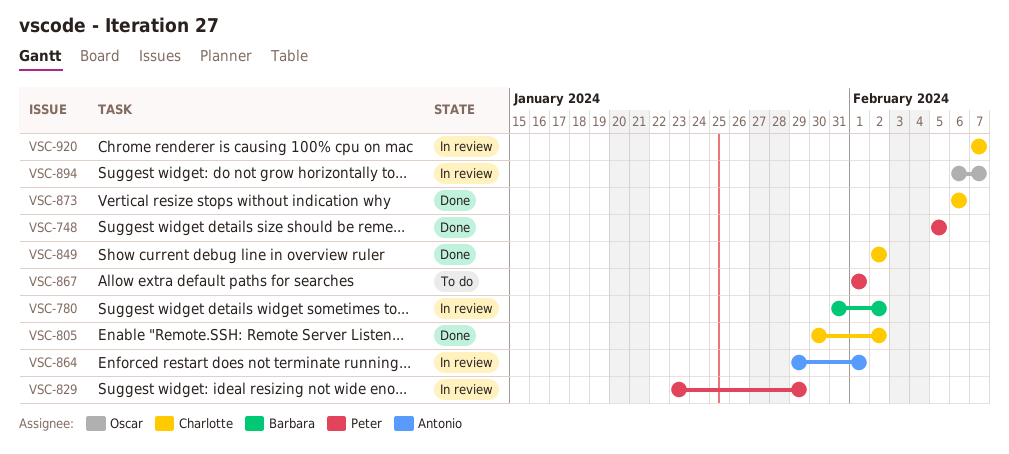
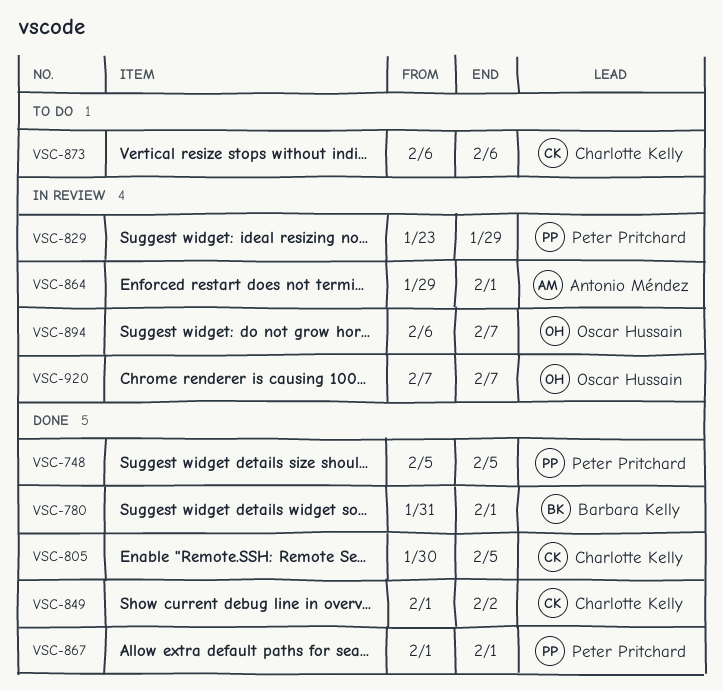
VSC-780, status: In review -> Done
VSC-780, due: Feb 2 -> Feb 1
VSC-805, due: Feb 2 -> Feb 5
VSC-849, start: Feb 2 -> Feb 1
VSC-867, status: To do -> Done
VSC-873, status: Done -> To do
VSC-920, owner: Charlotte Kelly -> Oscar Hussain

